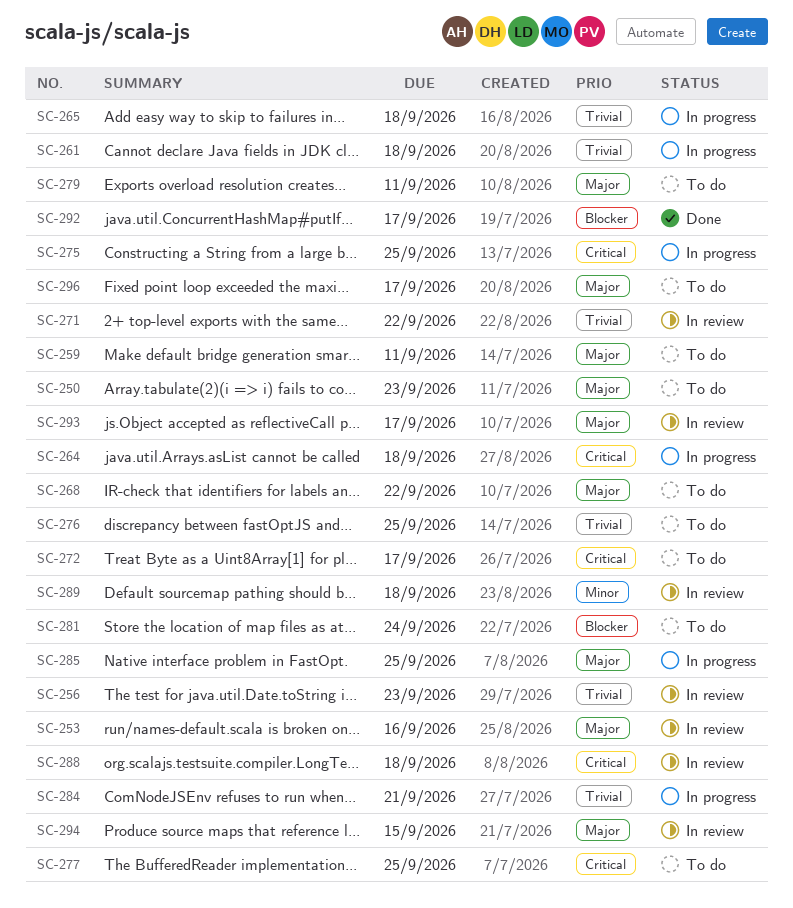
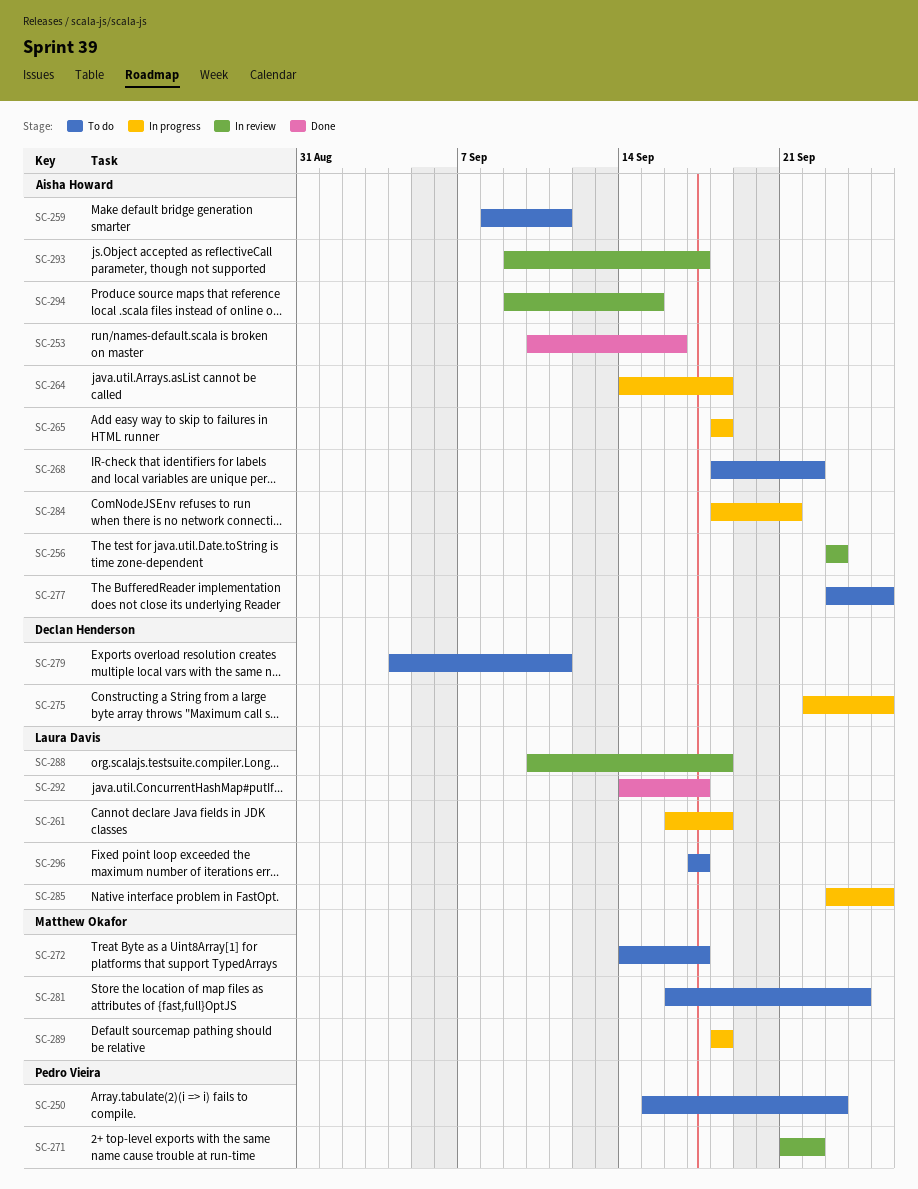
SC-253, status: In review -> Done
SC-276: present -> none
SC-289, status: In review -> In progress

